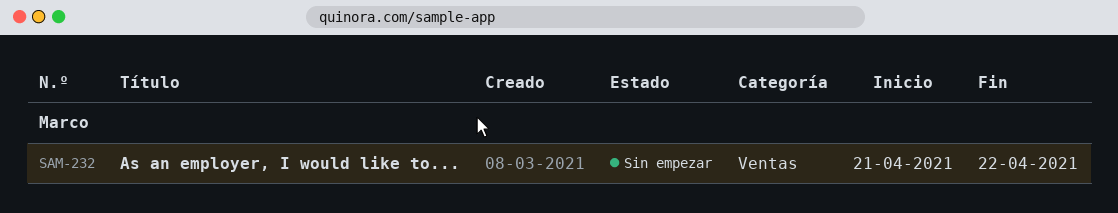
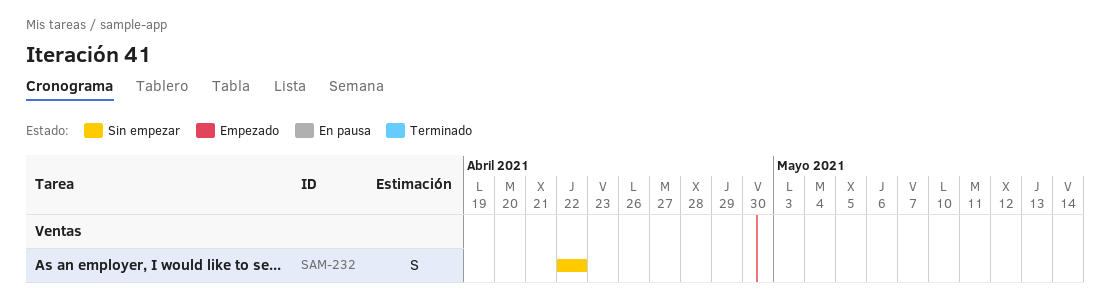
SAM-232, start: Apr 21 -> Apr 22

